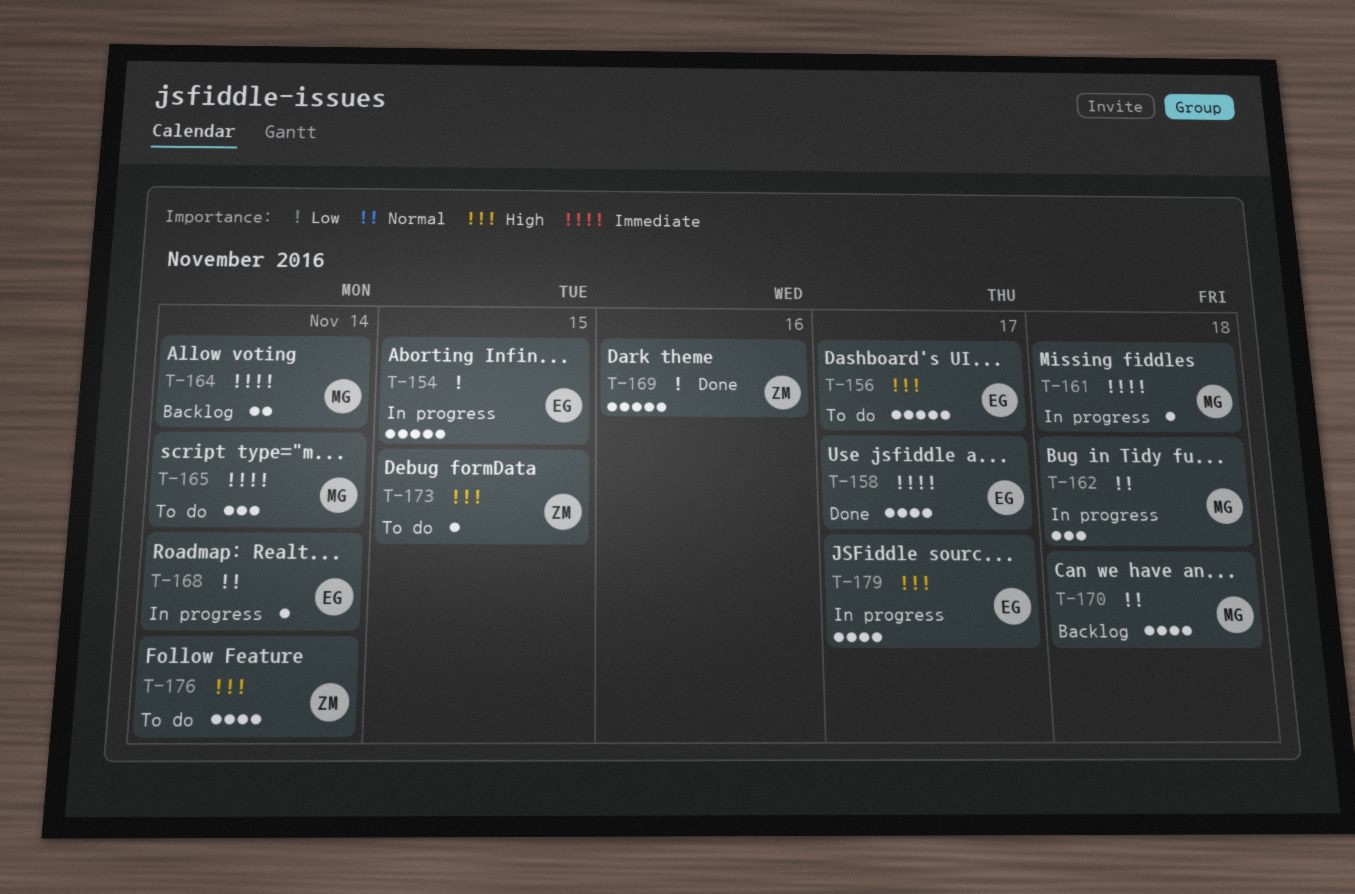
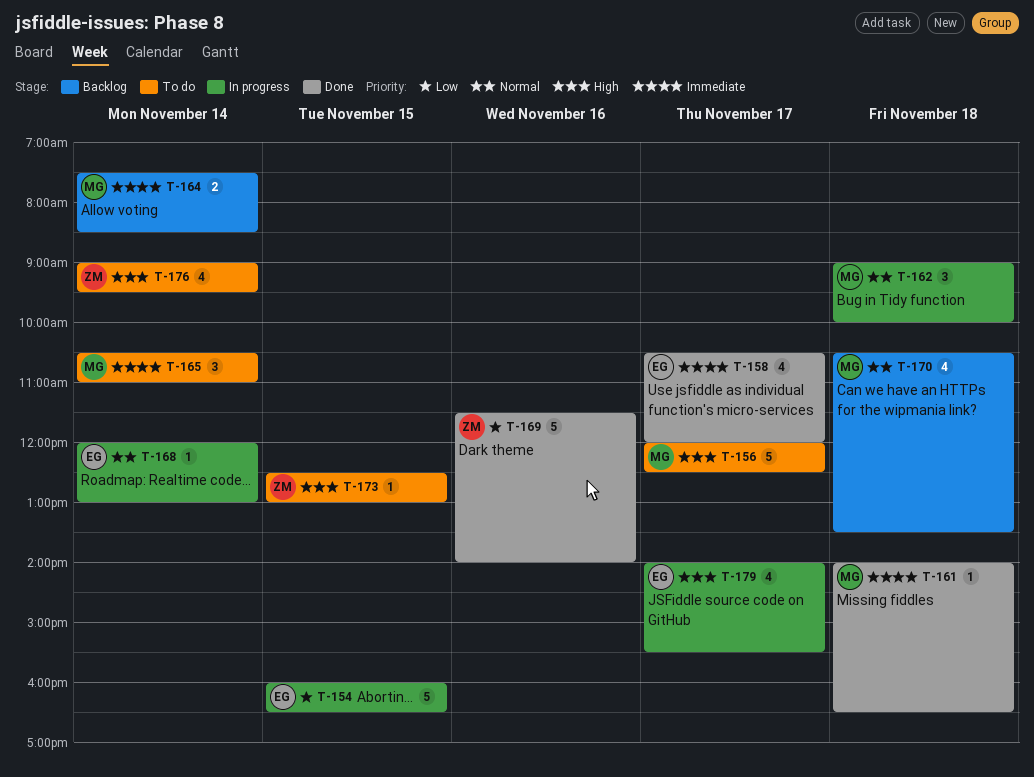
T-156, owner: EG -> MG
T-161, status: In progress -> Done

